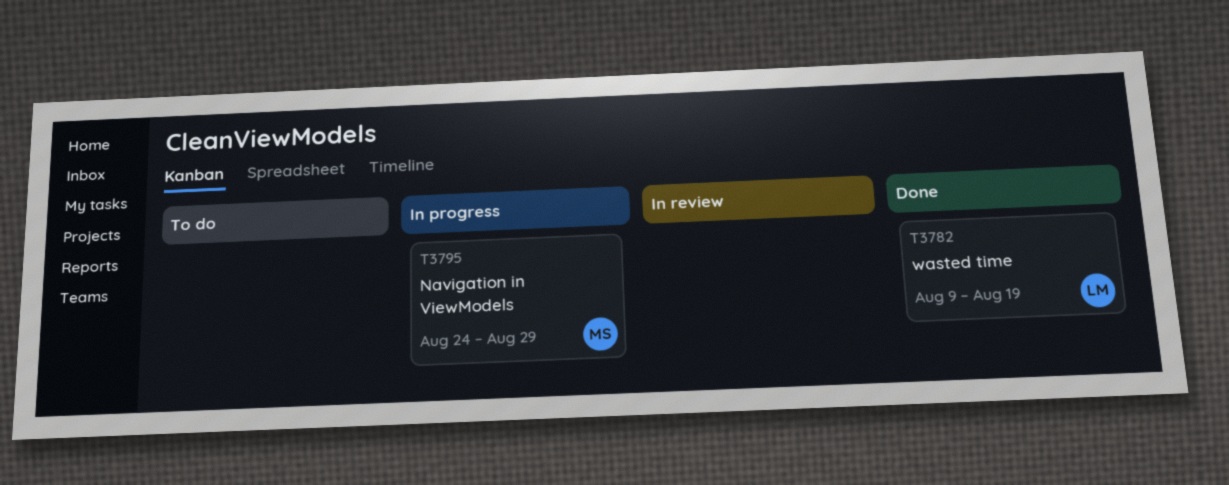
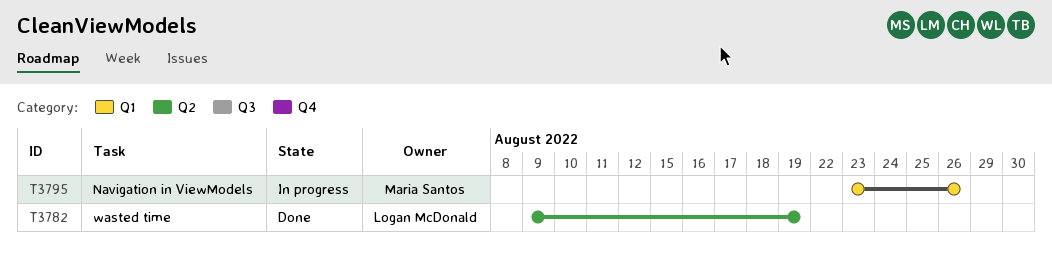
T3795, start: Aug 24 -> Aug 23
T3795, due: Aug 29 -> Aug 26

